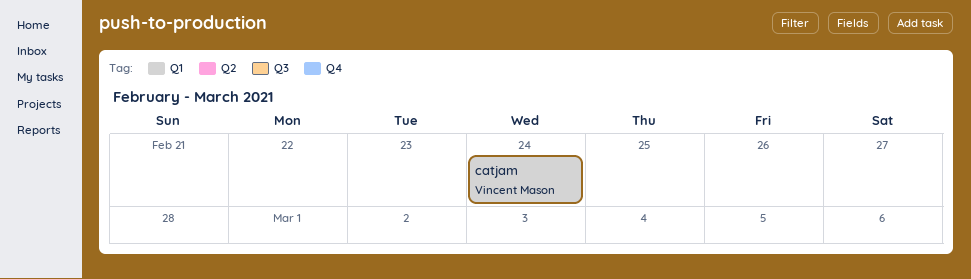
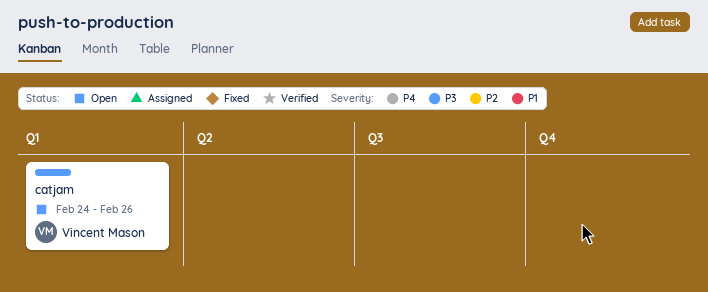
catjam, due: Feb 24 -> Feb 26

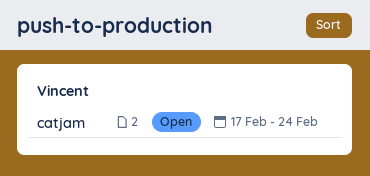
catjam, start: Feb 24 -> Feb 17
catjam, due: Feb 26 -> Feb 24

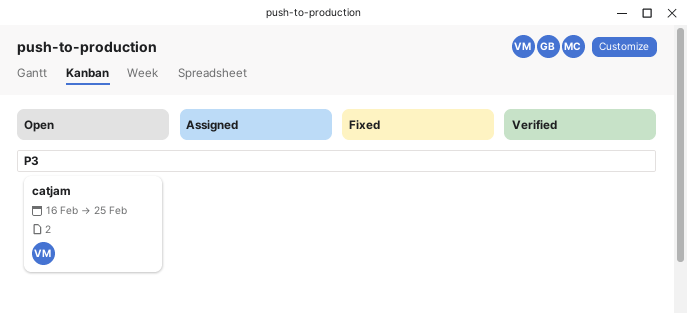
catjam, start: Feb 17 -> Feb 16
catjam, due: Feb 24 -> Feb 25

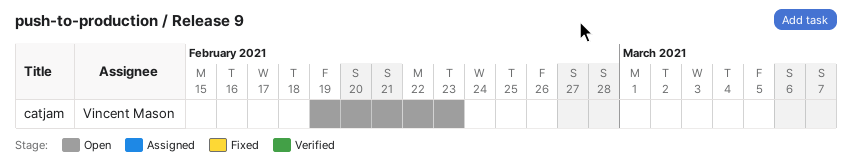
catjam, start: Feb 16 -> Feb 19
catjam, due: Feb 25 -> Feb 23

